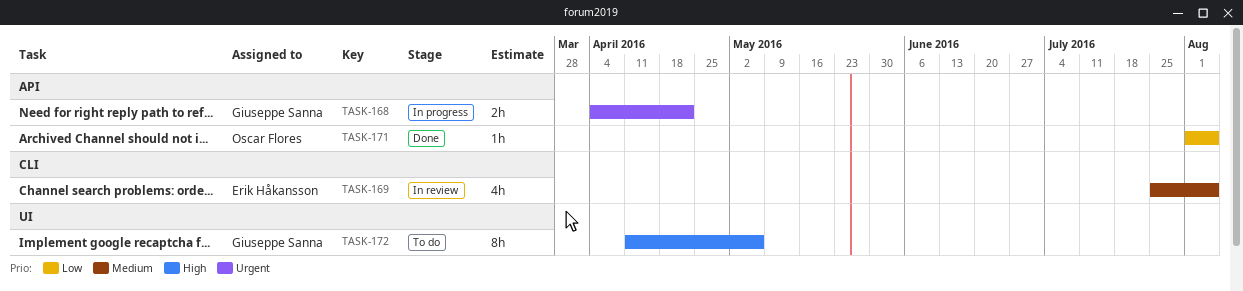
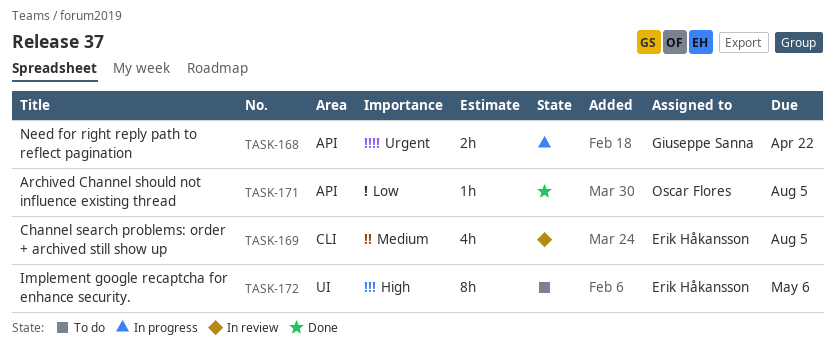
TASK-172, owner: Giuseppe Sanna -> Erik Håkansson

